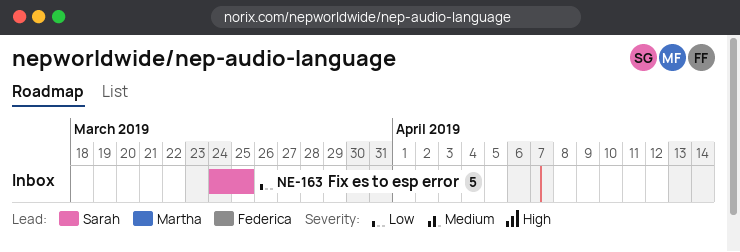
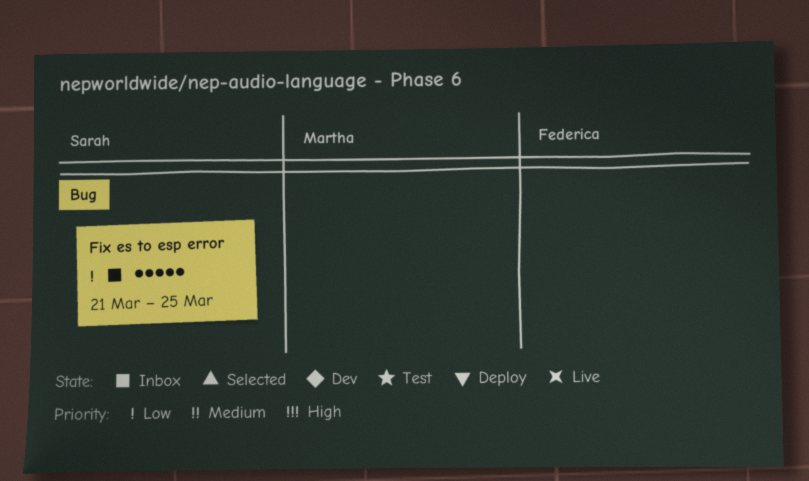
Fix es to esp error, start: Mar 24 -> Mar 21

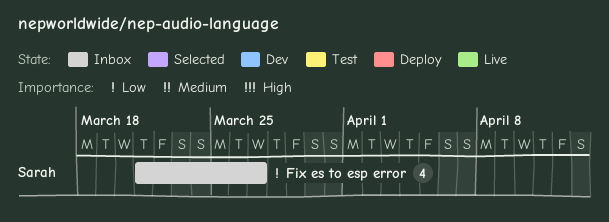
Fix es to esp error, estimate: 5 -> 4
Fix es to esp error, due: Mar 25 -> Mar 27

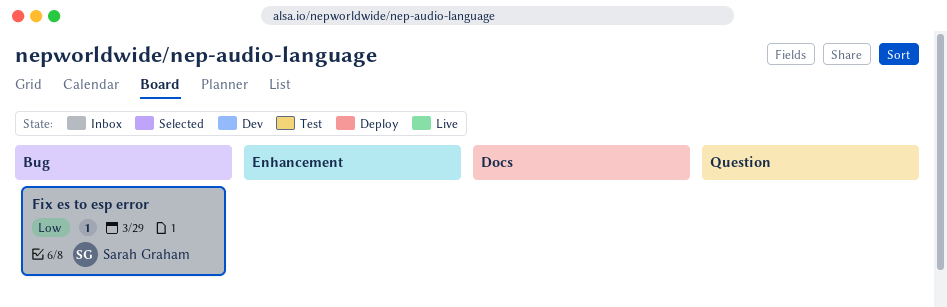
Fix es to esp error, estimate: 4 -> 1
Fix es to esp error, due: Mar 27 -> Mar 29

